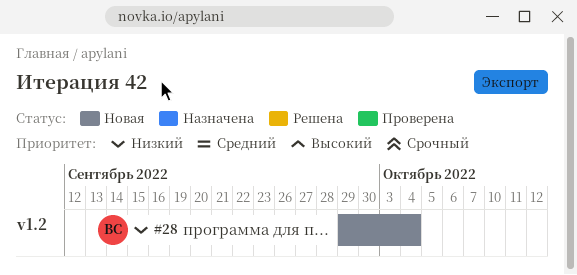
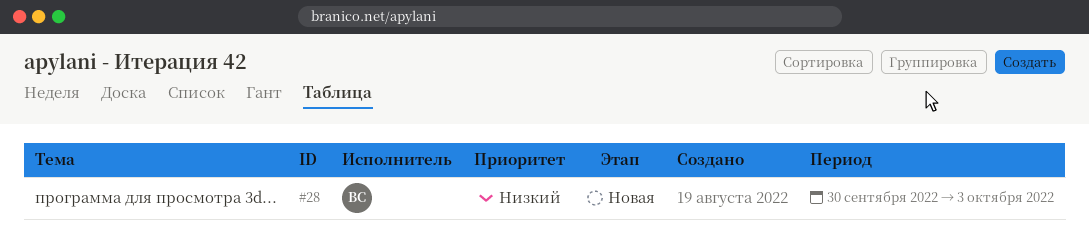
#28, start: Sep 29 -> Sep 30
#28, due: Oct 4 -> Oct 3

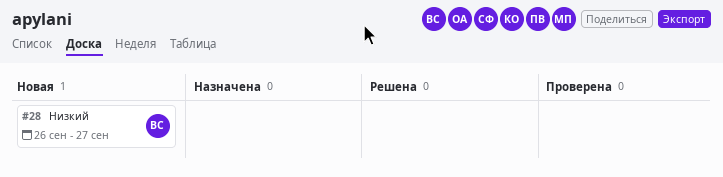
#28, start: Sep 30 -> Sep 26
#28, due: Oct 3 -> Sep 27

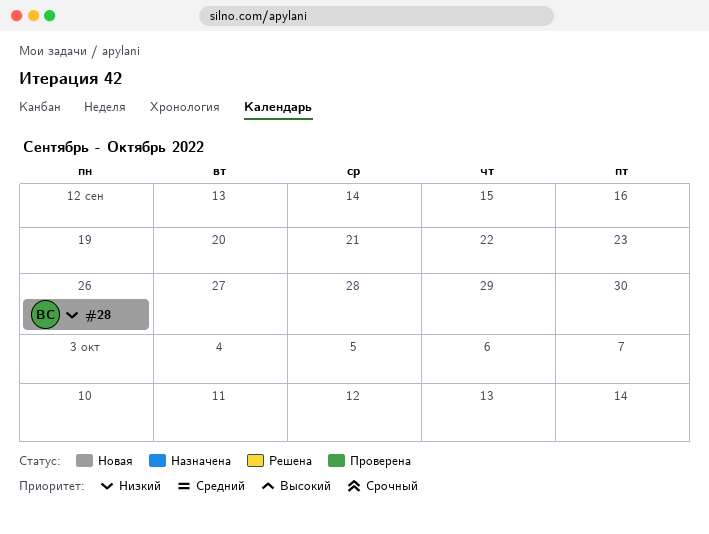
#28, due: Sep 27 -> Sep 26

